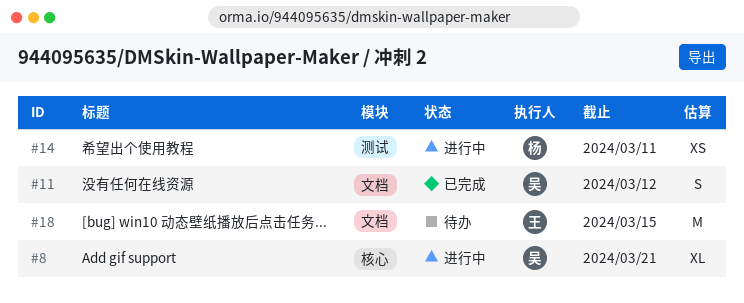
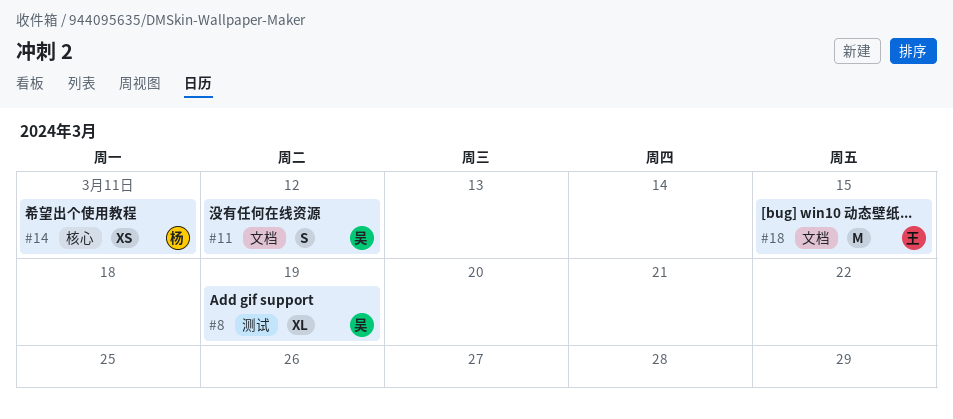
#8, label: 核心 -> 测试
#8, due: Mar 21 -> Mar 19
#14, label: 测试 -> 核心

